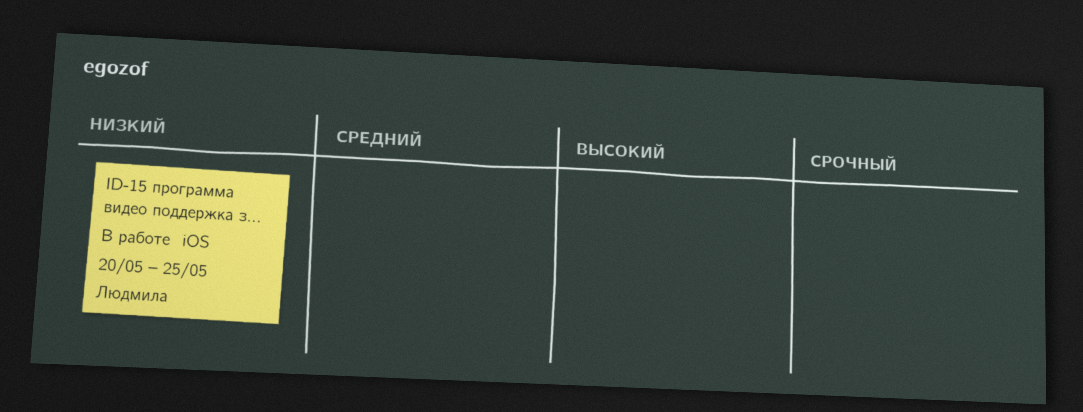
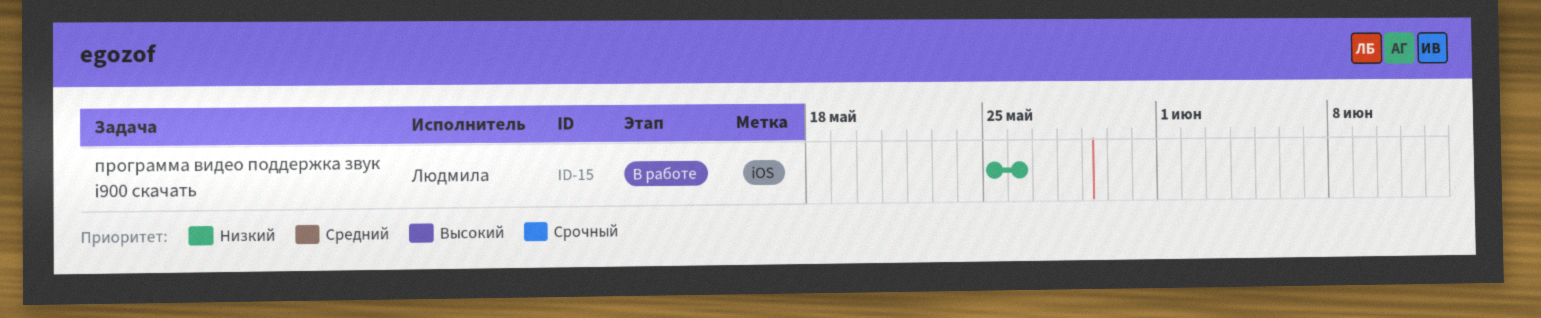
ID-15, start: May 20 -> May 25
ID-15, due: May 25 -> May 26

